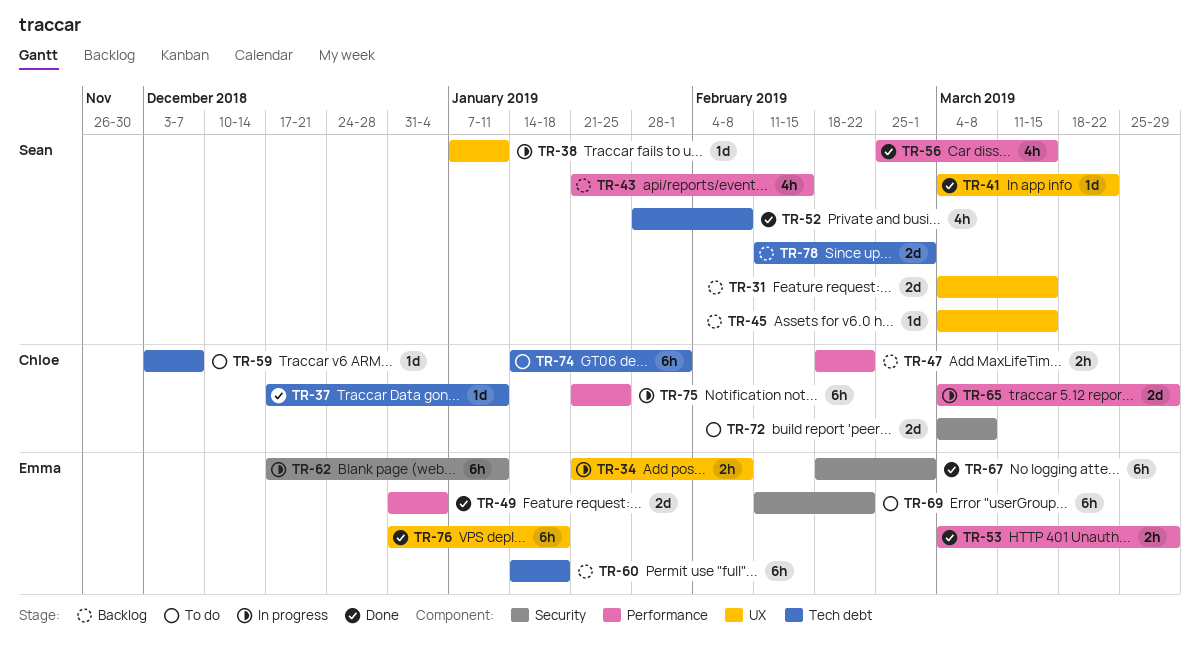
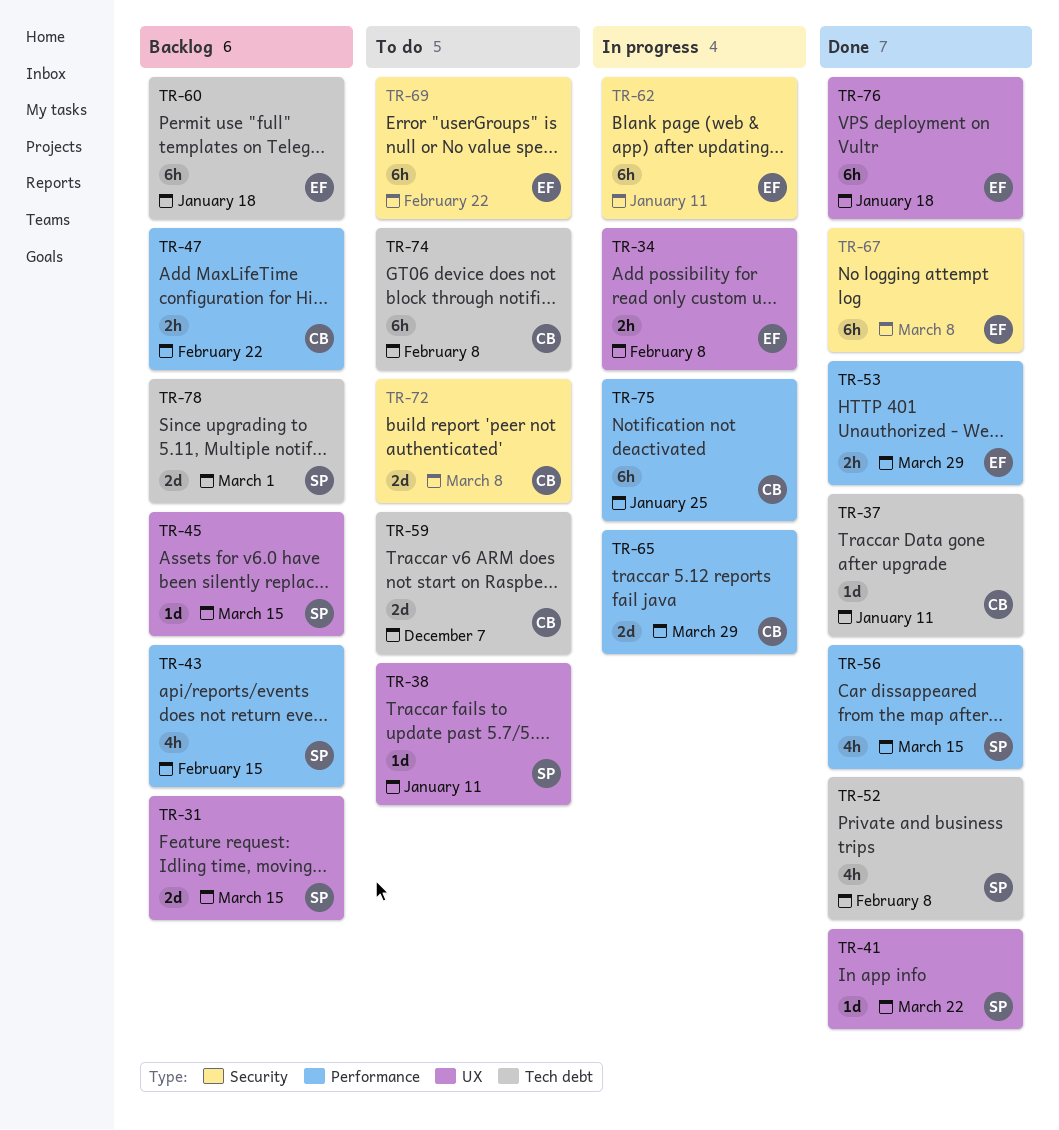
TR-38, status: In progress -> To do
TR-49: present -> none
TR-59, estimate: 1d -> 2d
TR-67, due: Mar 1 -> Mar 8
TR-74, due: Feb 1 -> Feb 8

